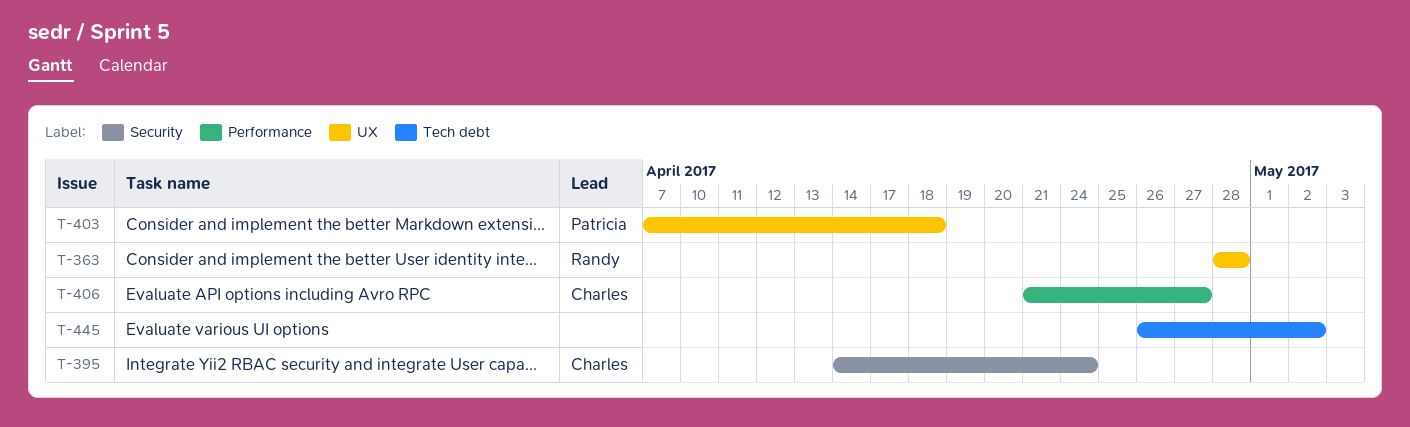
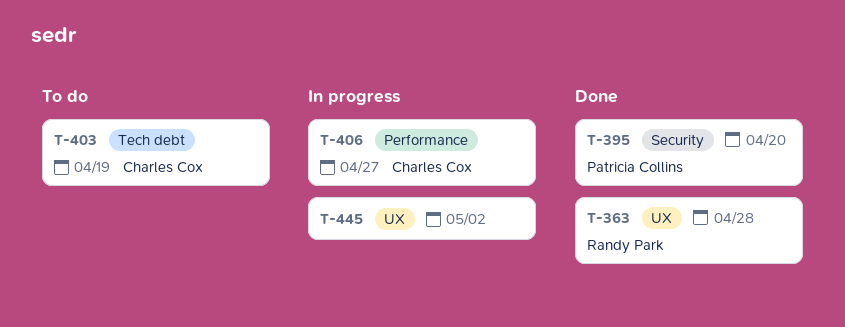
T-395, owner: Charles Cox -> Patricia Collins
T-395, due: Apr 24 -> Apr 20
T-403, owner: Patricia Collins -> Charles Cox
T-403, label: UX -> Tech debt
T-403, due: Apr 18 -> Apr 19
T-445, label: Tech debt -> UX

